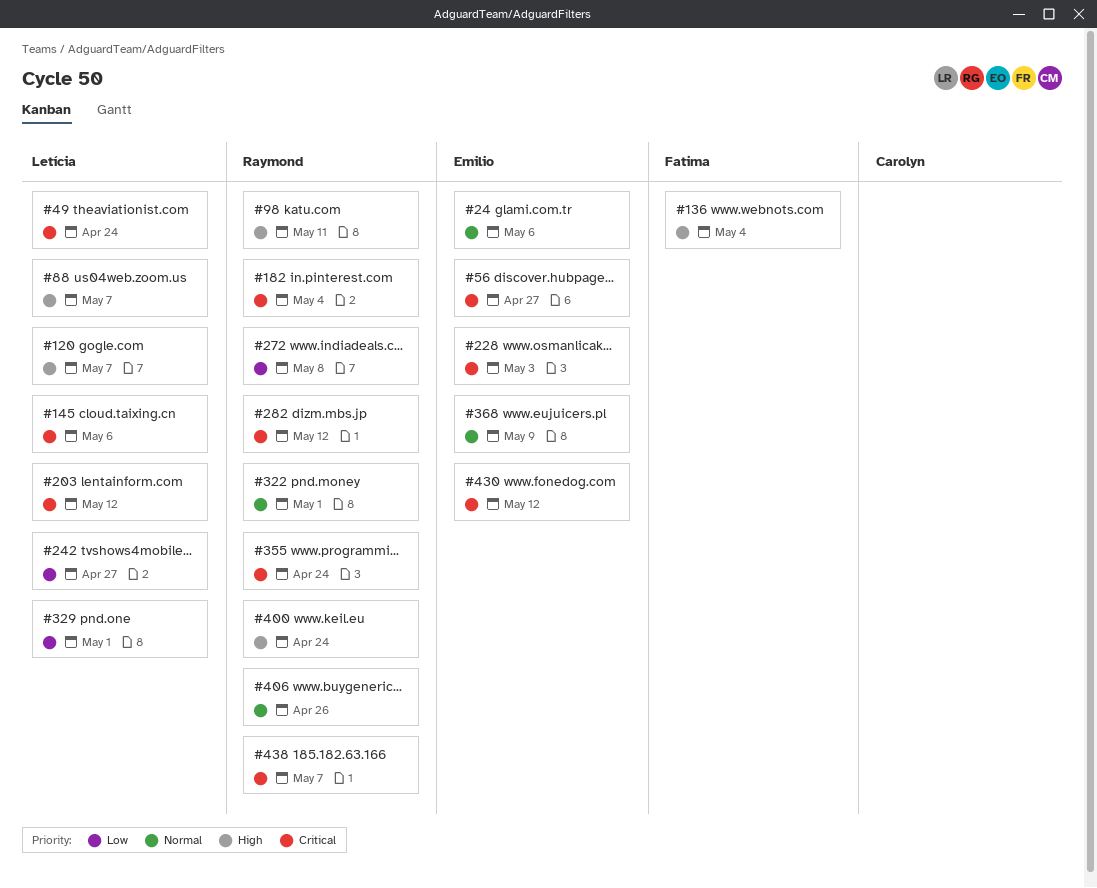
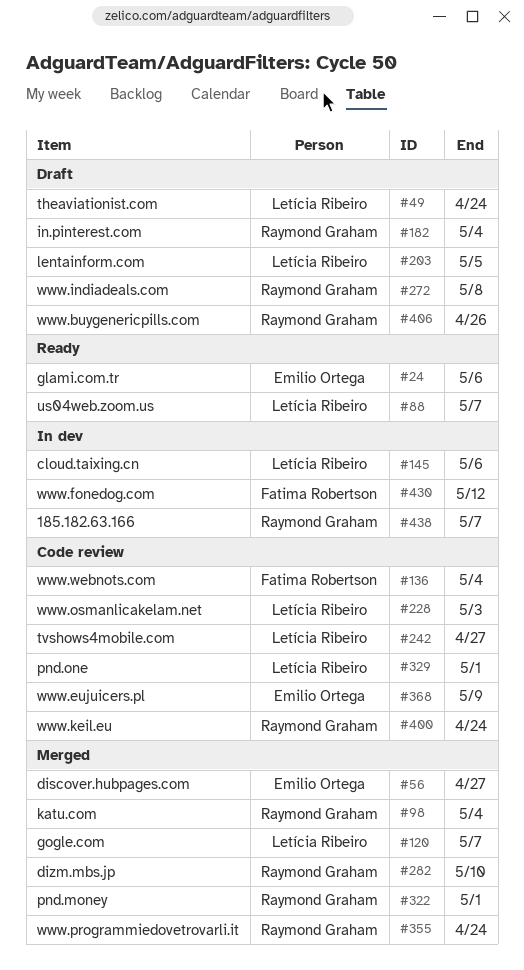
#98, due: May 11 -> May 4
#203, due: May 12 -> May 5
#228, owner: Emilio Ortega -> Letícia Ribeiro
#282, due: May 12 -> May 10
#430, owner: Emilio Ortega -> Fatima Robertson

